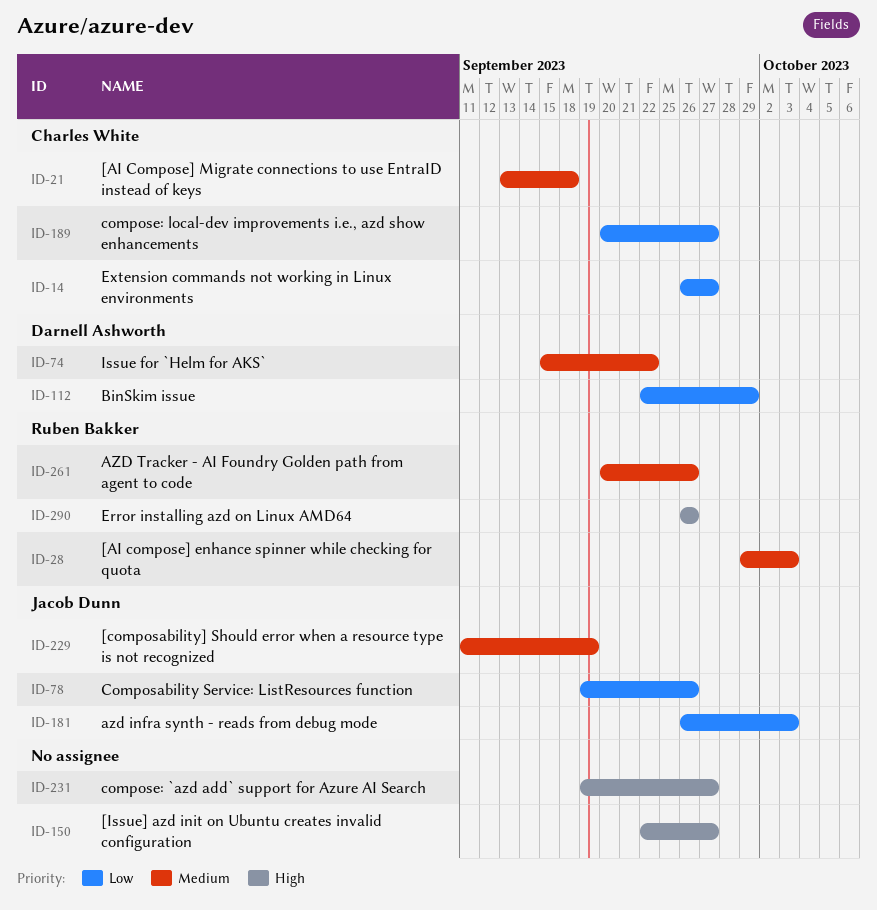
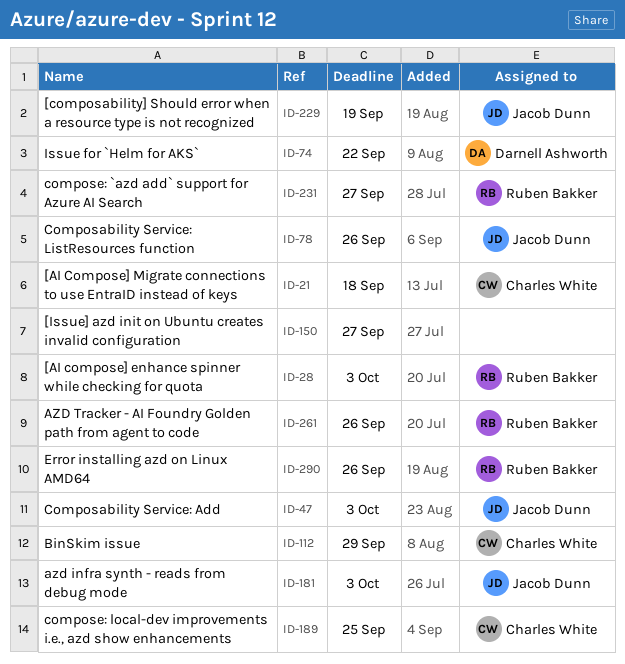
ID-14: present -> none
ID-47: none -> present
ID-112, owner: Darnell Ashworth -> Charles White
ID-189, due: Sep 27 -> Sep 25
ID-231, owner: none -> Ruben Bakker

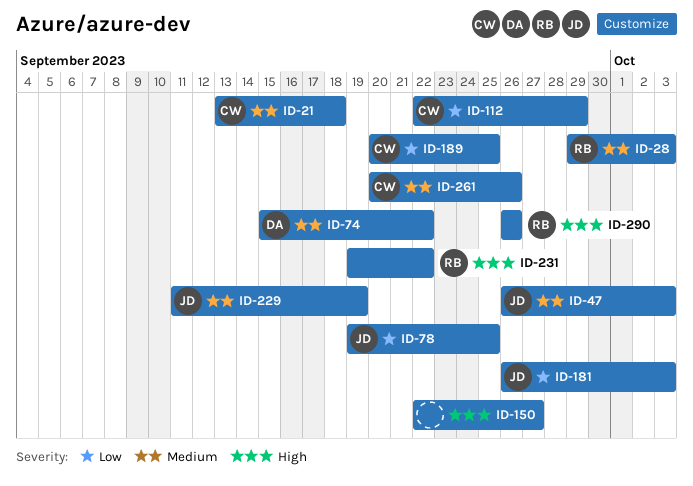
ID-78, due: Sep 26 -> Sep 25
ID-231, due: Sep 27 -> Sep 22
ID-261, owner: Ruben Bakker -> Charles White

